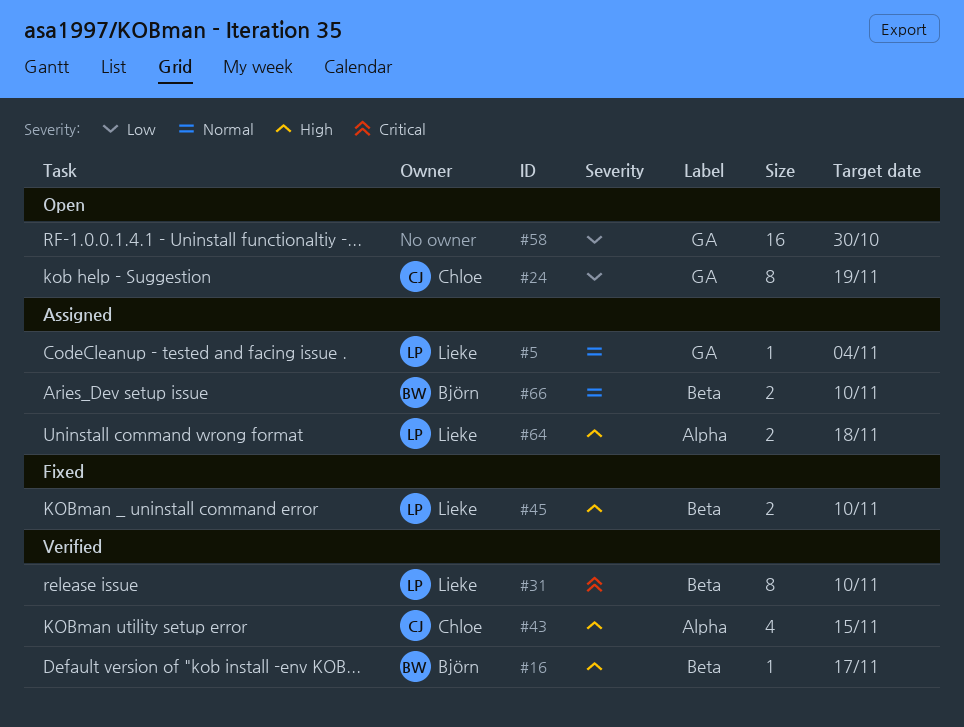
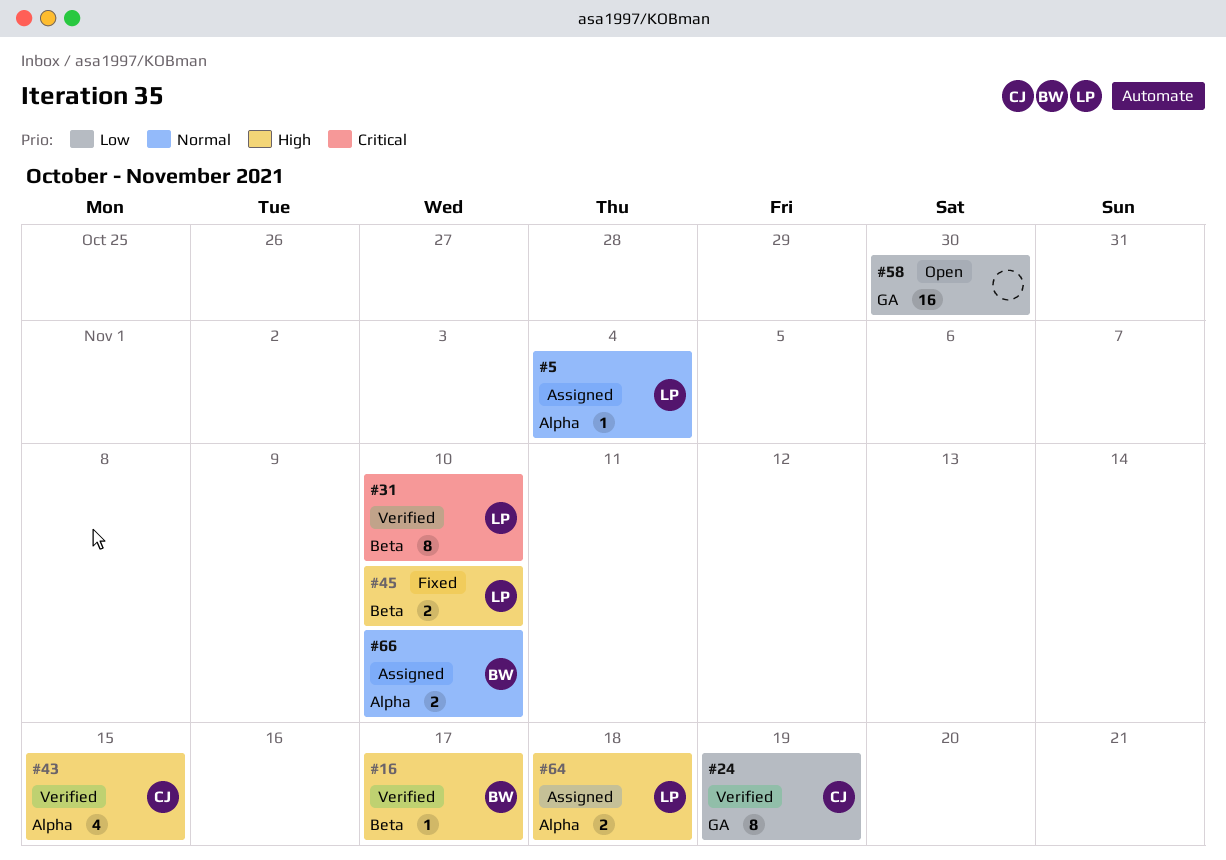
#5, label: GA -> Alpha
#24, status: Open -> Verified
#66, label: Beta -> Alpha

